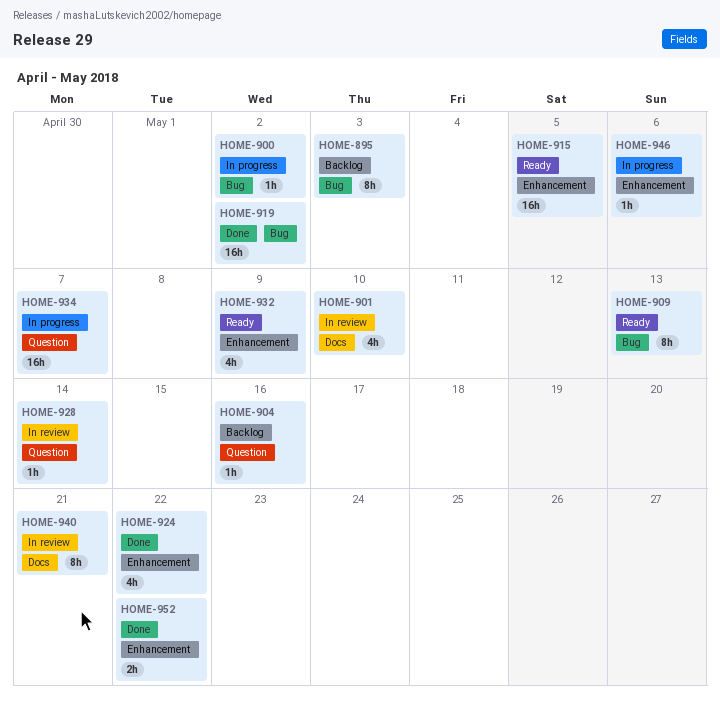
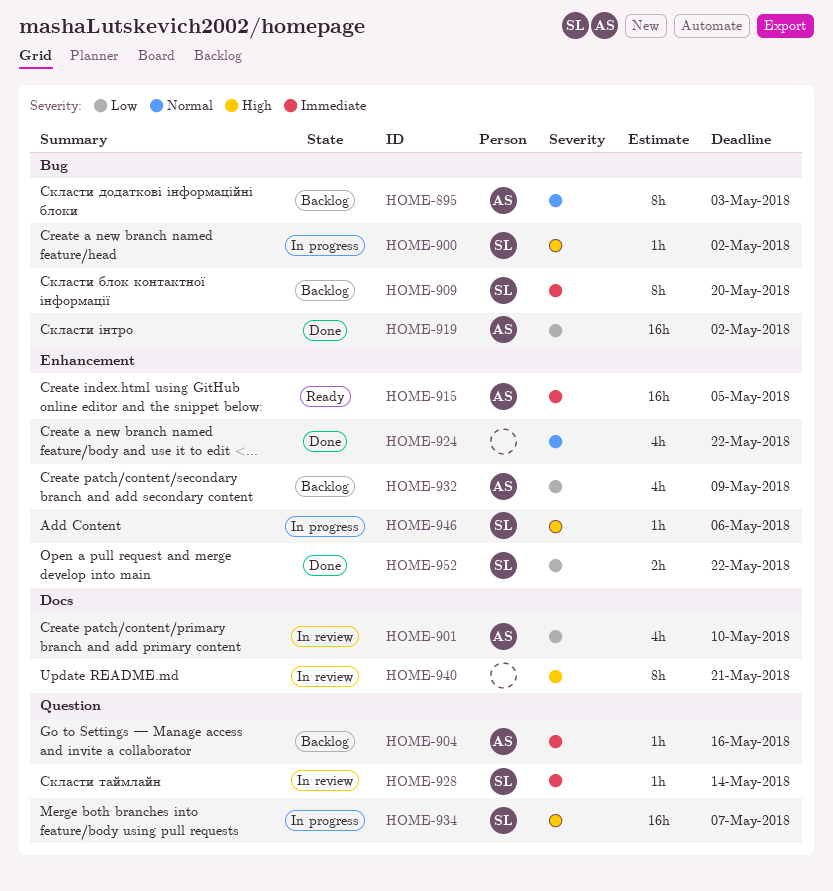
HOME-909, status: Ready -> Backlog
HOME-909, due: May 13 -> May 20
HOME-932, status: Ready -> Backlog

